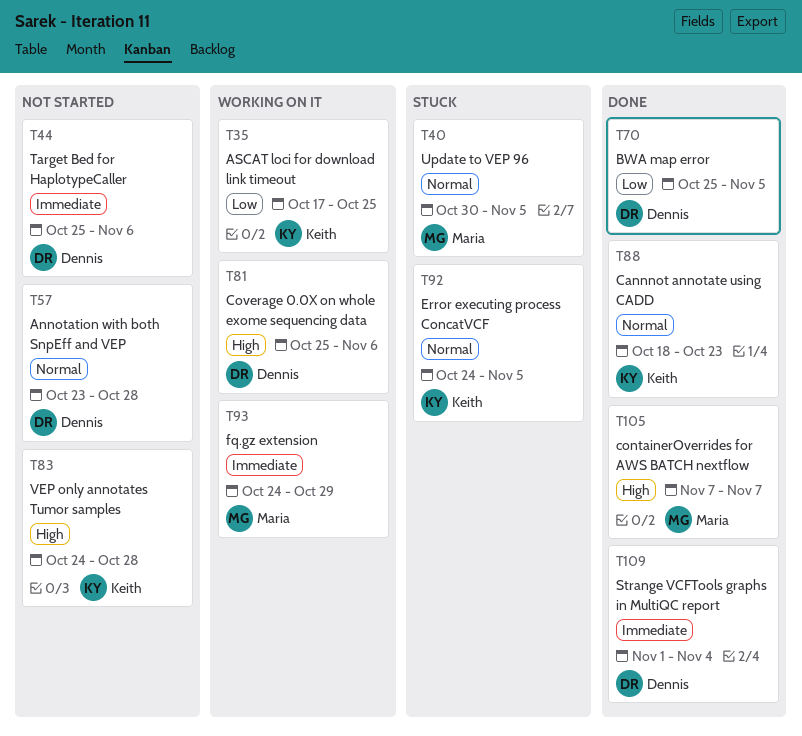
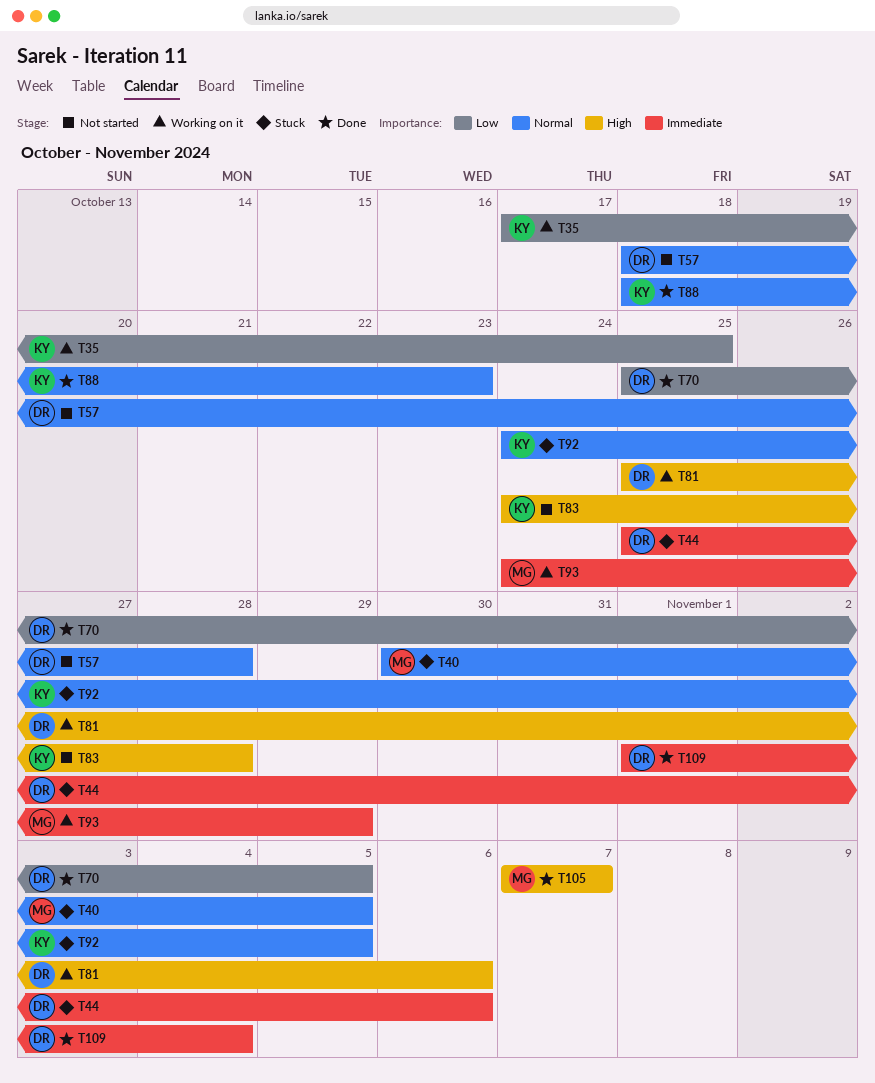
T44, status: Not started -> Stuck
T57, start: Oct 23 -> Oct 18

